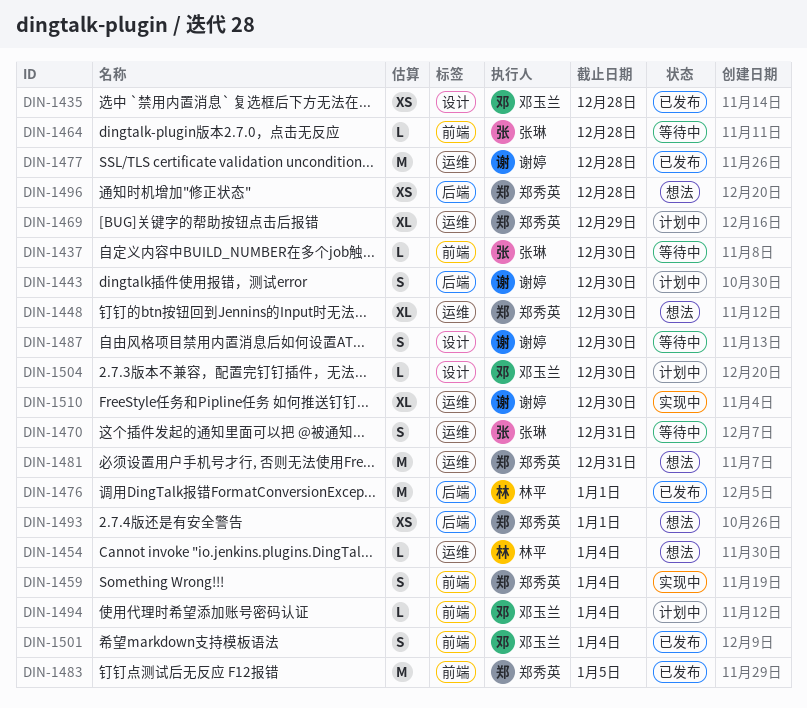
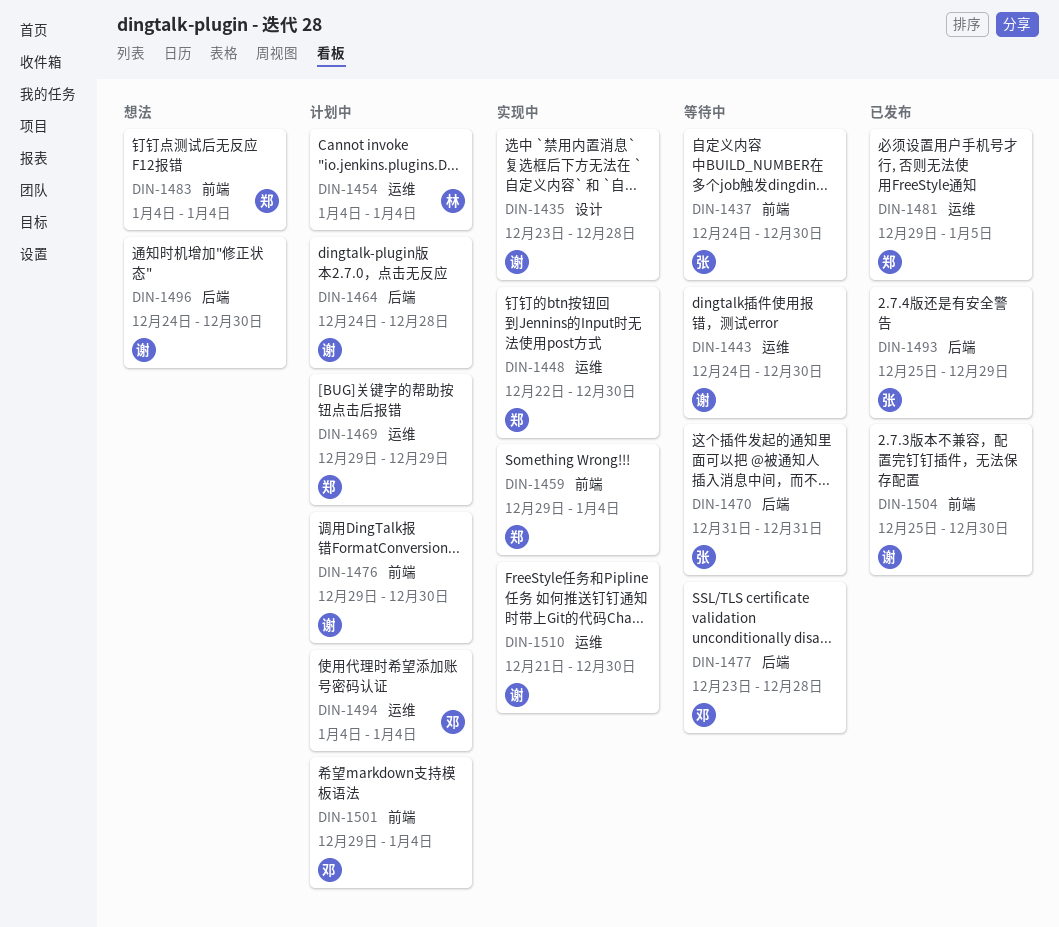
DIN-1435, status: 已发布 -> 实现中
DIN-1435, owner: 邓玉兰 -> 谢婷
DIN-1443, status: 计划中 -> 等待中
DIN-1443, label: 后端 -> 运维
DIN-1448, status: 想法 -> 实现中
DIN-1454, status: 想法 -> 计划中
DIN-1464, status: 等待中 -> 计划中
DIN-1464, owner: 张琳 -> 谢婷
DIN-1464, label: 前端 -> 后端
DIN-1470, label: 运维 -> 后端
DIN-1476, status: 已发布 -> 计划中
DIN-1476, owner: 林平 -> 谢婷
DIN-1476, label: 后端 -> 前端
DIN-1476, due: Jan 1 -> Dec 30
DIN-1477, status: 已发布 -> 等待中
DIN-1477, owner: 谢婷 -> 邓玉兰
DIN-1477, label: 运维 -> 后端
DIN-1481, status: 想法 -> 已发布
DIN-1481, due: Dec 31 -> Jan 5
DIN-1483, status: 已发布 -> 想法
DIN-1483, due: Jan 5 -> Jan 4
DIN-1487: present -> none
DIN-1493, status: 想法 -> 已发布
DIN-1493, owner: 郑秀英 -> 张琳
DIN-1493, due: Jan 1 -> Dec 29
DIN-1494, label: 前端 -> 运维
DIN-1496, owner: 郑秀英 -> 谢婷
DIN-1496, due: Dec 28 -> Dec 30
DIN-1501, status: 已发布 -> 计划中
DIN-1504, status: 计划中 -> 已发布
DIN-1504, owner: 邓玉兰 -> 谢婷
DIN-1504, label: 设计 -> 前端

